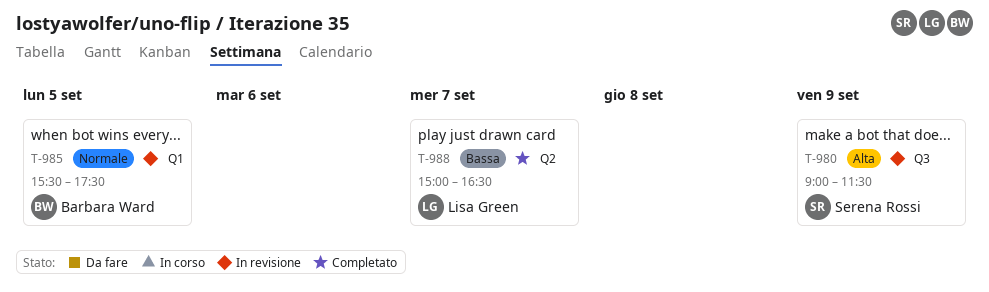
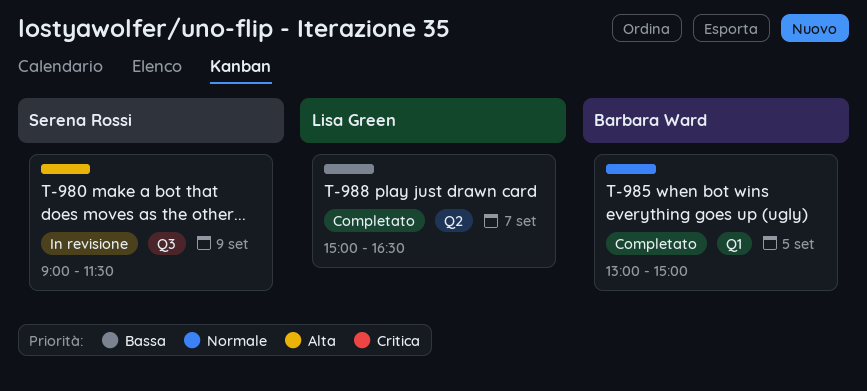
T-985, status: In revisione -> Completato
T-985, begins: 15:30 -> 13:00
T-985, ends: 17:30 -> 15:00

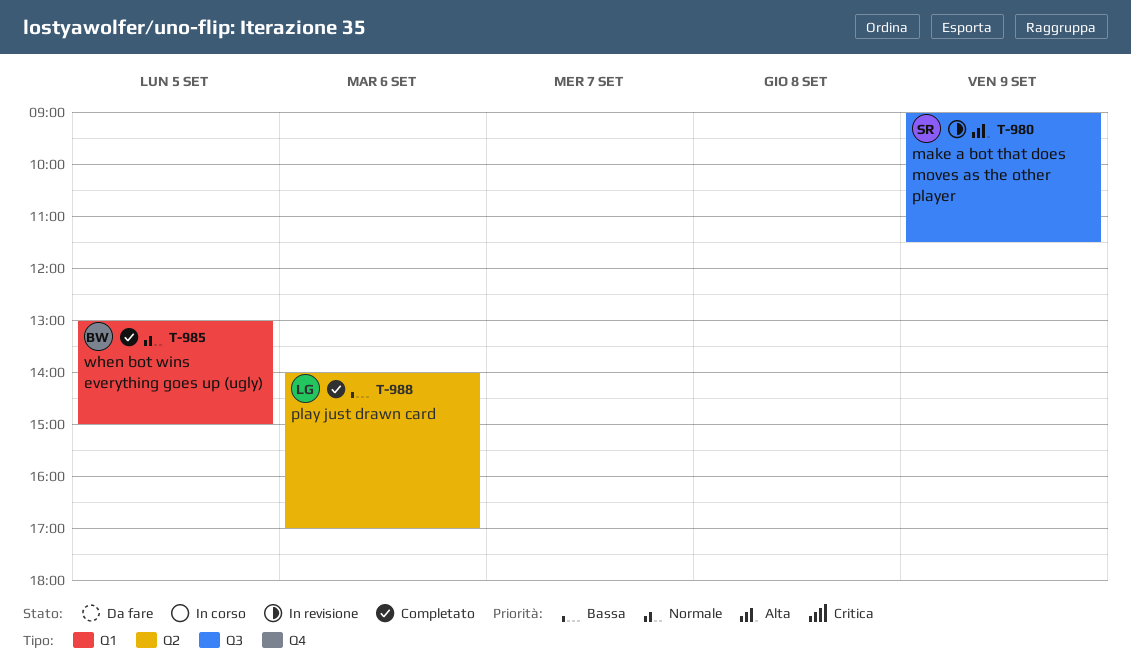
T-988, day: Sep 7 -> Sep 6
T-988, begins: 15:00 -> 14:00
T-988, ends: 16:30 -> 17:00

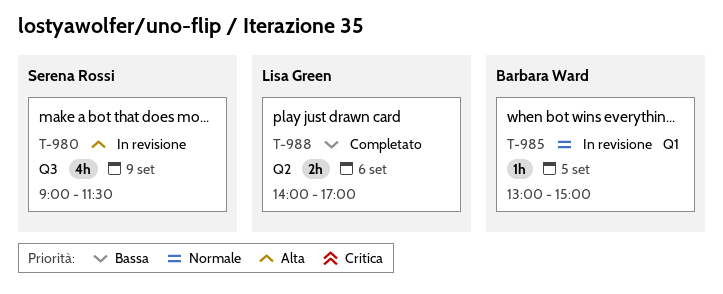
T-985, status: Completato -> In revisione

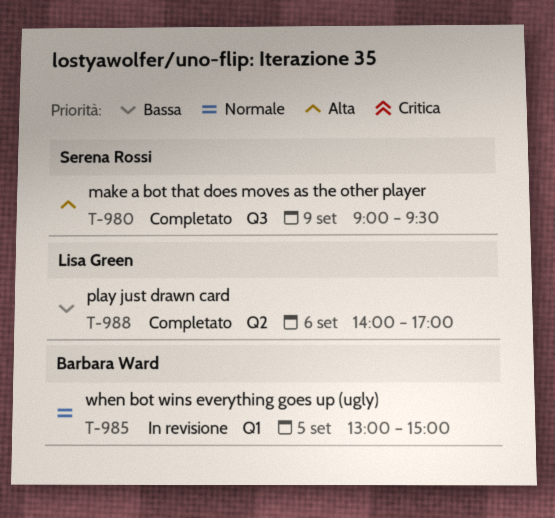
T-980, status: In revisione -> Completato
T-980, ends: 11:30 -> 09:30

